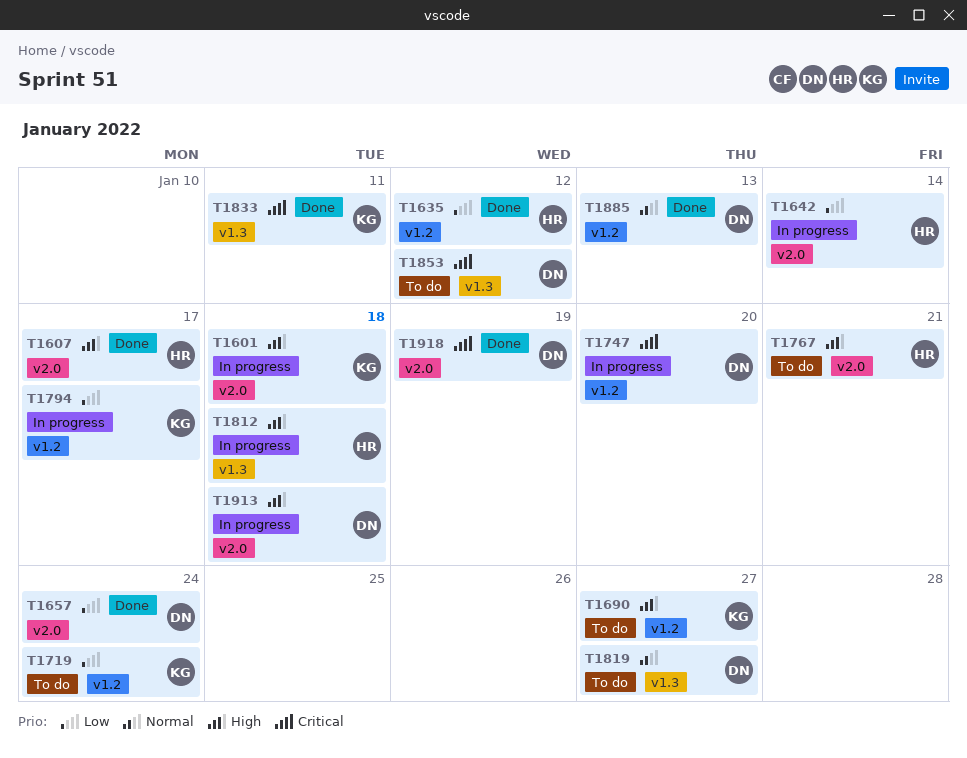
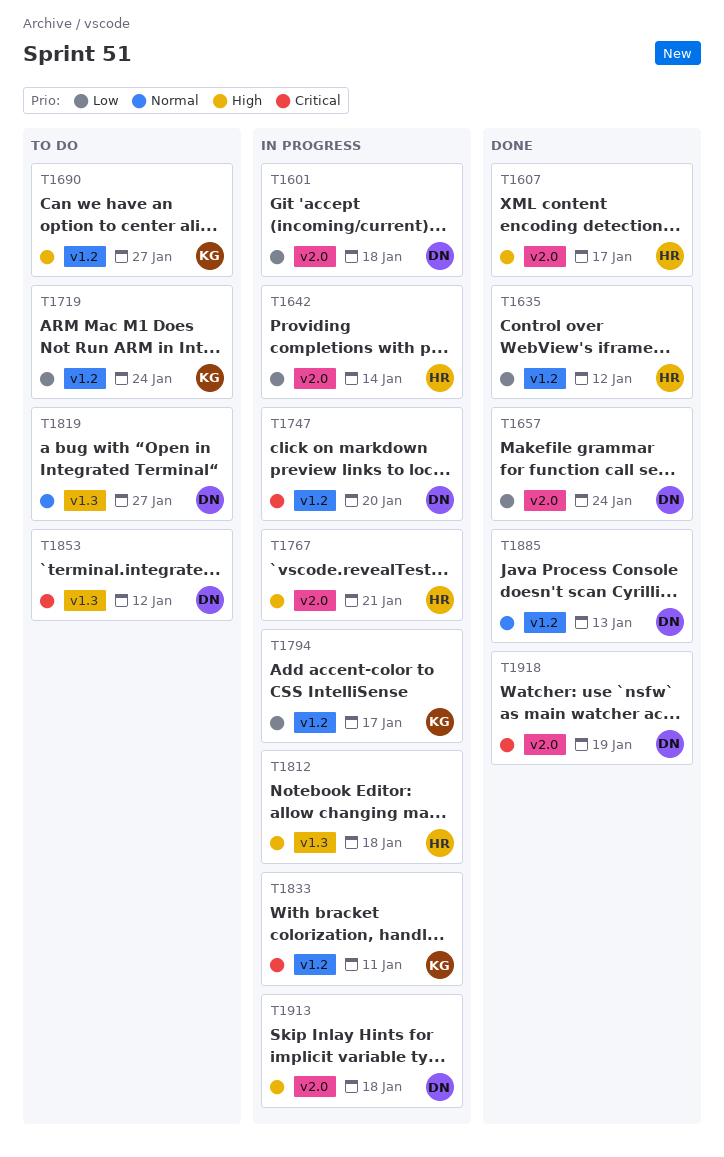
T1601, owner: KG -> DN
T1601, priority: High -> Low
T1767, status: To do -> In progress
T1833, status: Done -> In progress
T1833, label: v1.3 -> v1.2

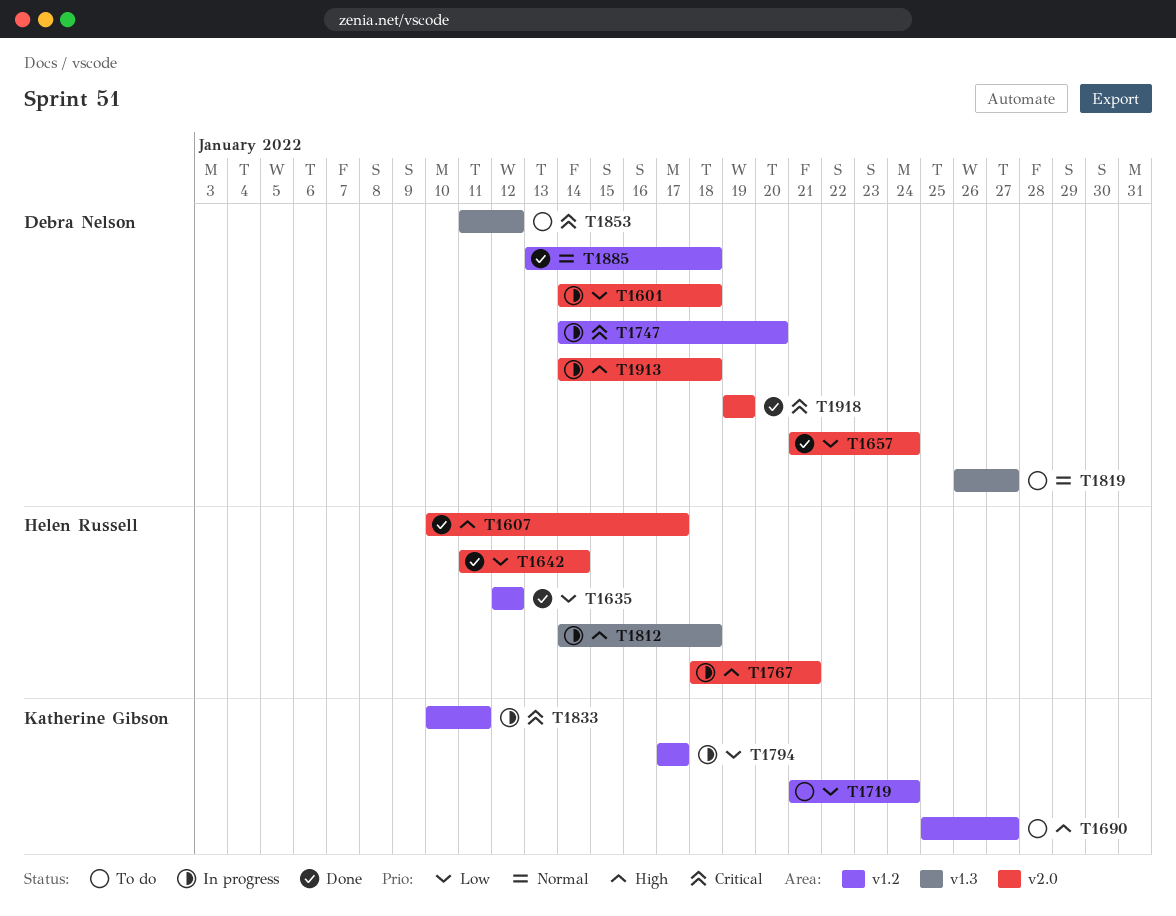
T1642, status: In progress -> Done
T1885, due: Jan 13 -> Jan 18

